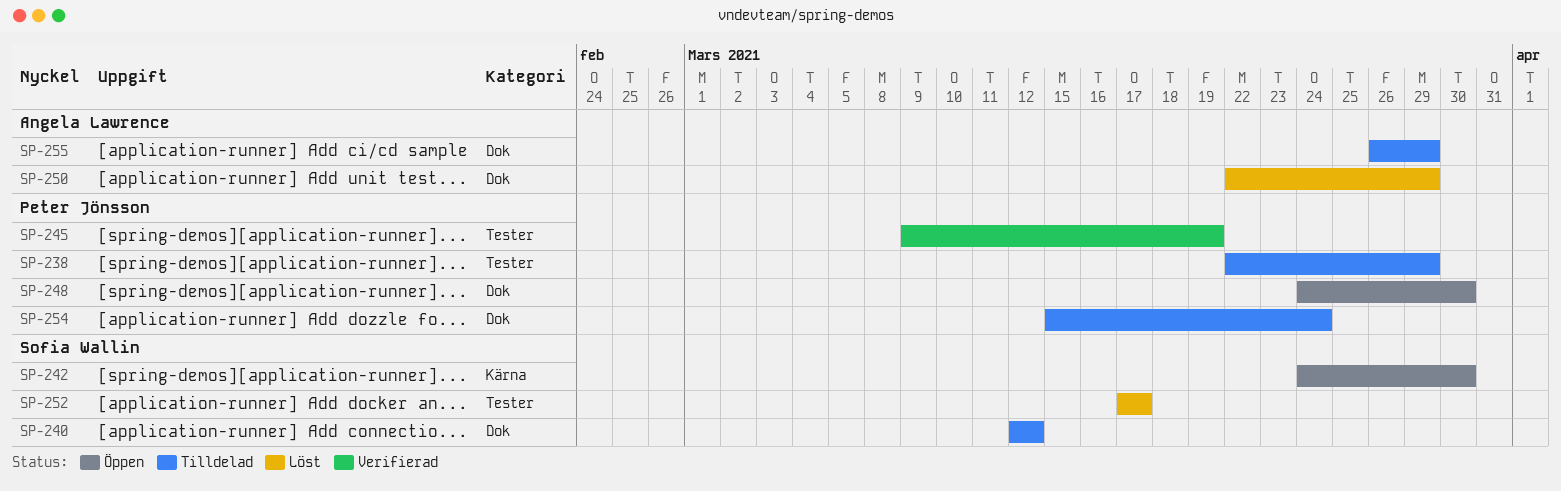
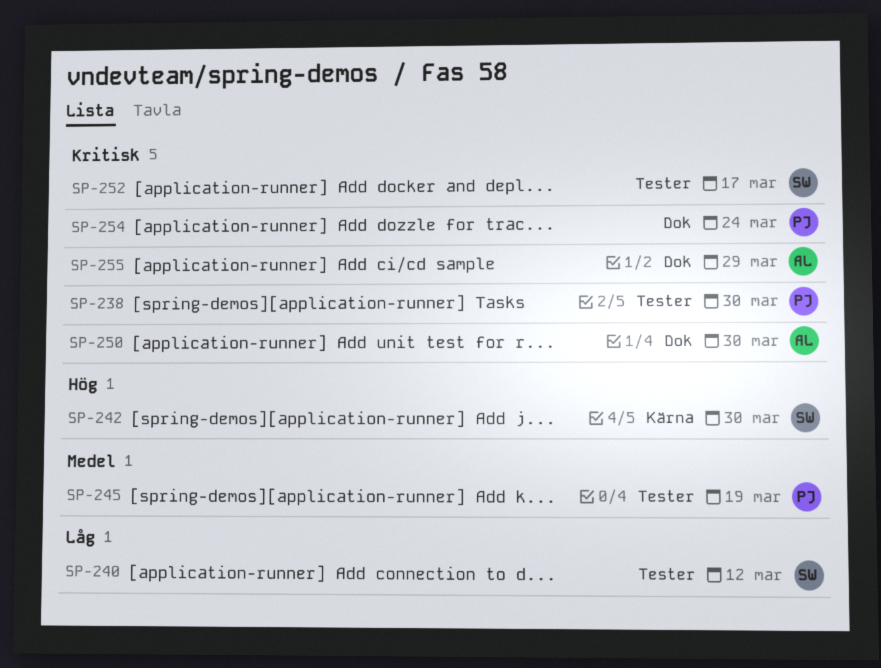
SP-238, due: Mar 29 -> Mar 30
SP-240, label: Dok -> Tester
SP-248: present -> none
SP-250, due: Mar 29 -> Mar 30

